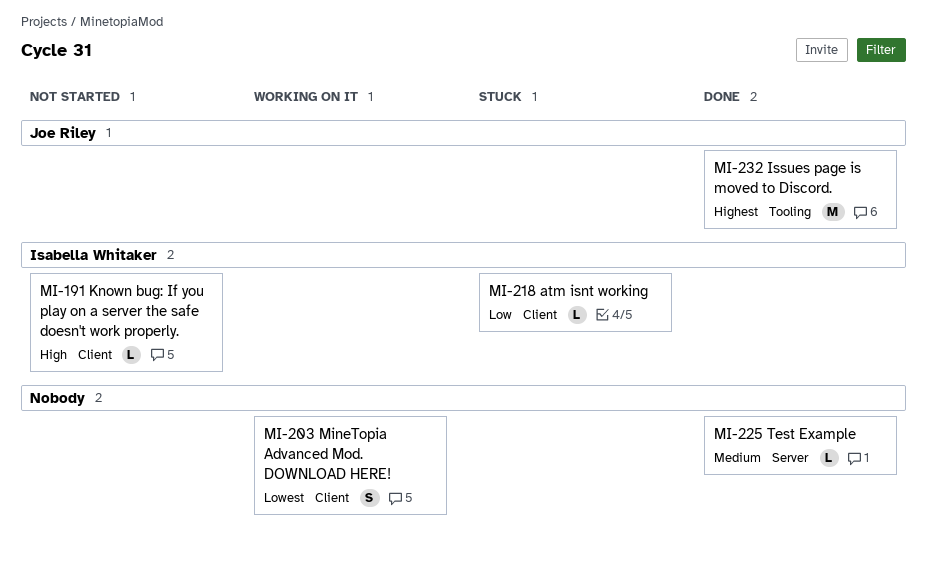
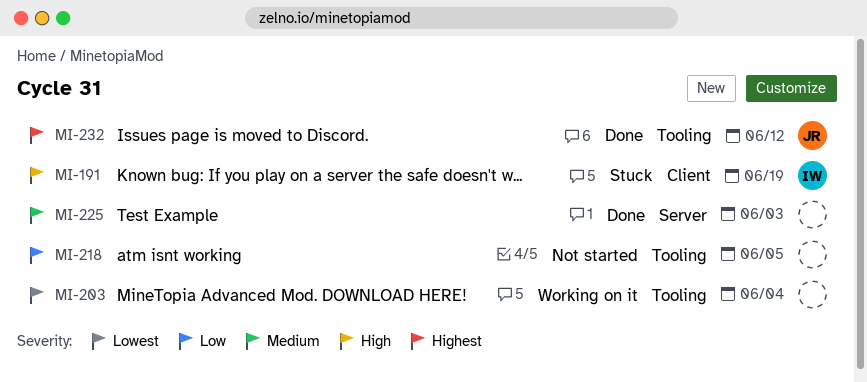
MI-191, status: Not started -> Stuck
MI-203, label: Client -> Tooling
MI-218, status: Stuck -> Not started
MI-218, owner: Isabella Whitaker -> none
MI-218, label: Client -> Tooling

